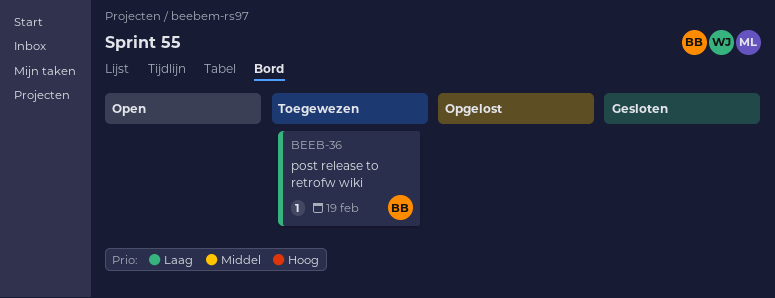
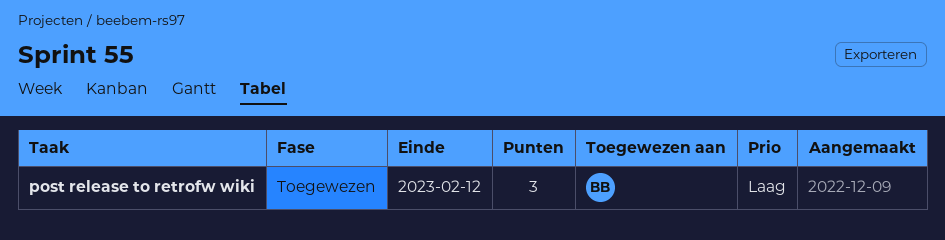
post release to retrofw wiki, estimate: 1 -> 3
post release to retrofw wiki, due: Feb 19 -> Feb 12

